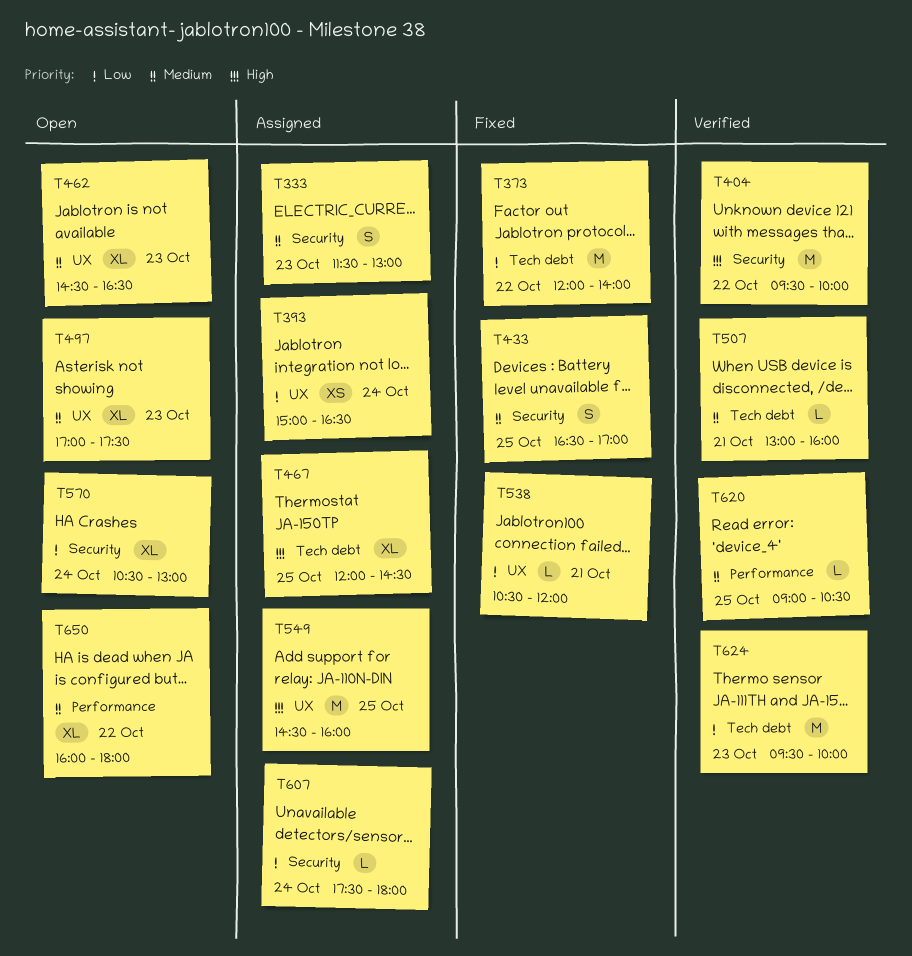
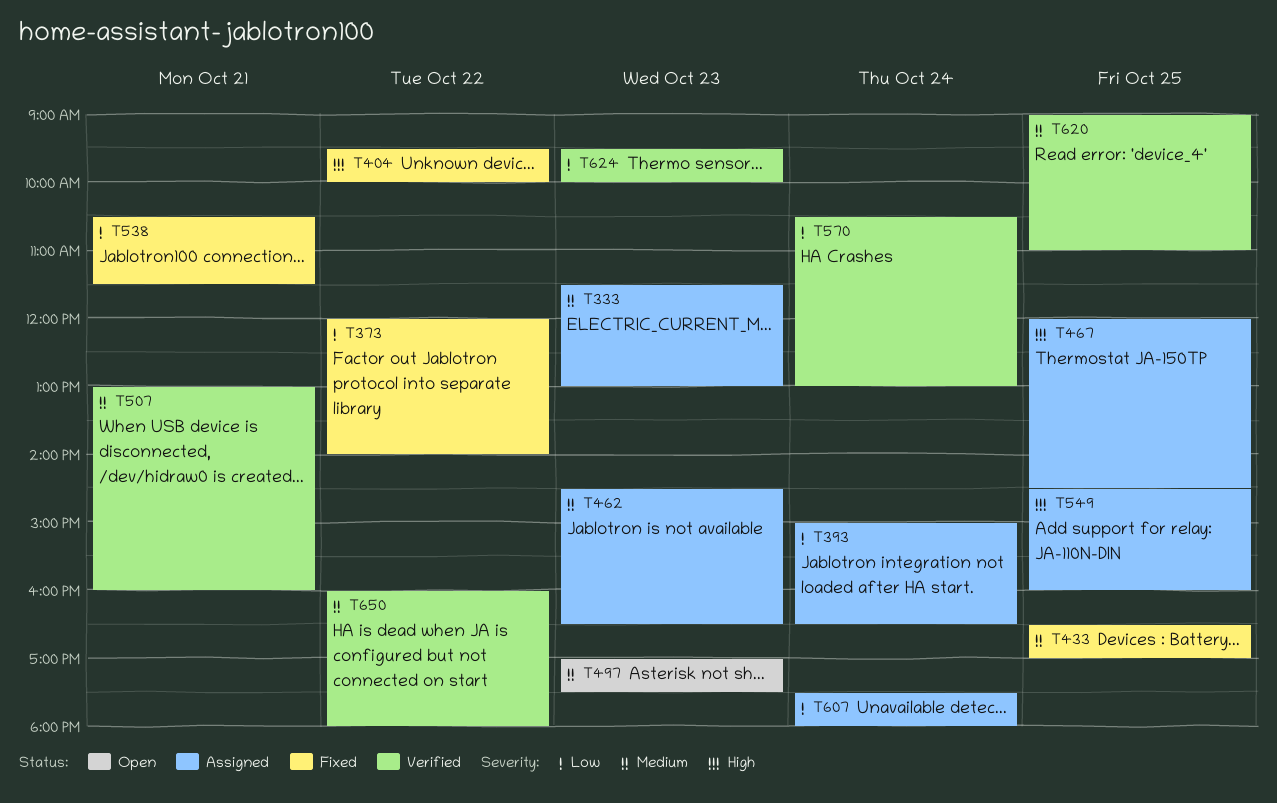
T404, status: Verified -> Fixed
T462, status: Open -> Assigned
T538, ends: 12:00 -> 11:30
T570, status: Open -> Verified
T620, ends: 10:30 -> 11:00
T650, status: Open -> Verified

